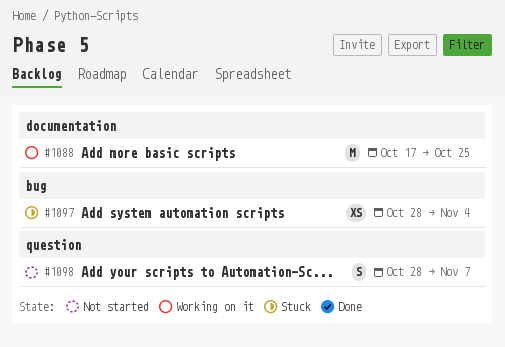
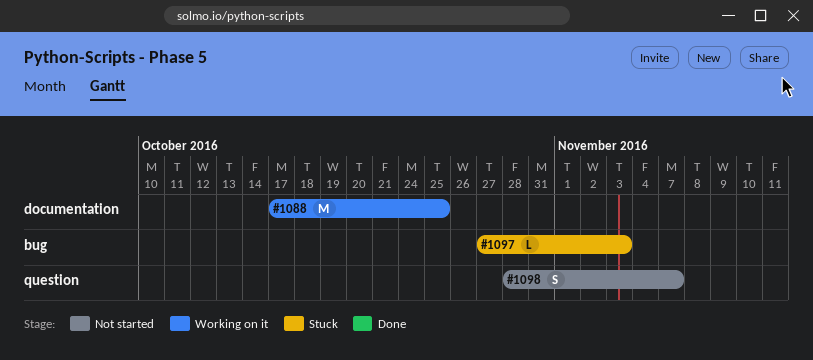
#1097, estimate: XS -> L
#1097, start: Oct 28 -> Oct 27
#1097, due: Nov 4 -> Nov 3

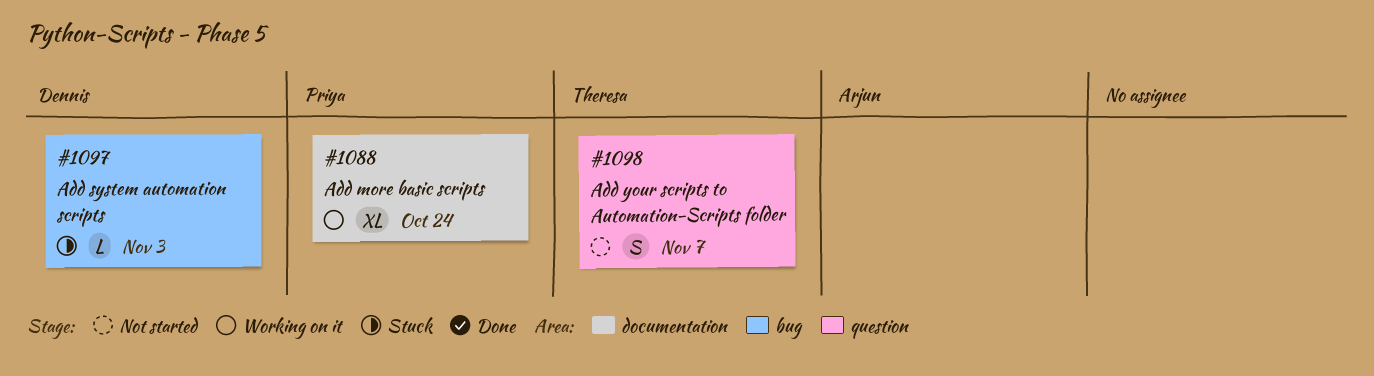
#1088, estimate: M -> XL
#1088, due: Oct 25 -> Oct 24

